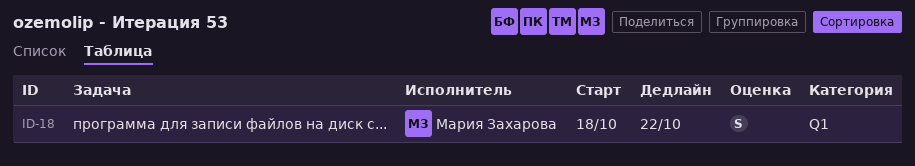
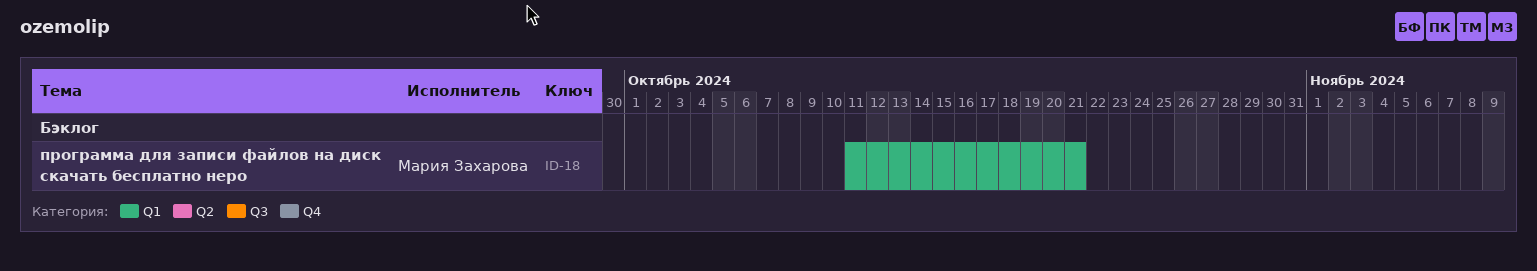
ID-18, start: Oct 18 -> Oct 11
ID-18, due: Oct 22 -> Oct 21

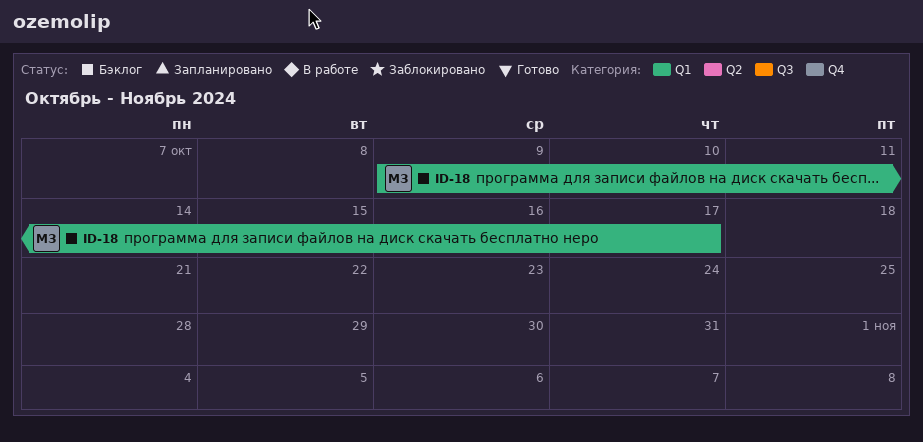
ID-18, start: Oct 11 -> Oct 9
ID-18, due: Oct 21 -> Oct 17

